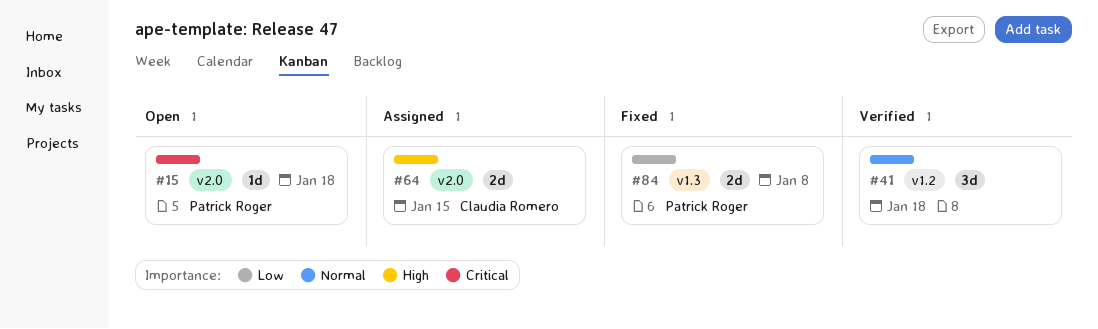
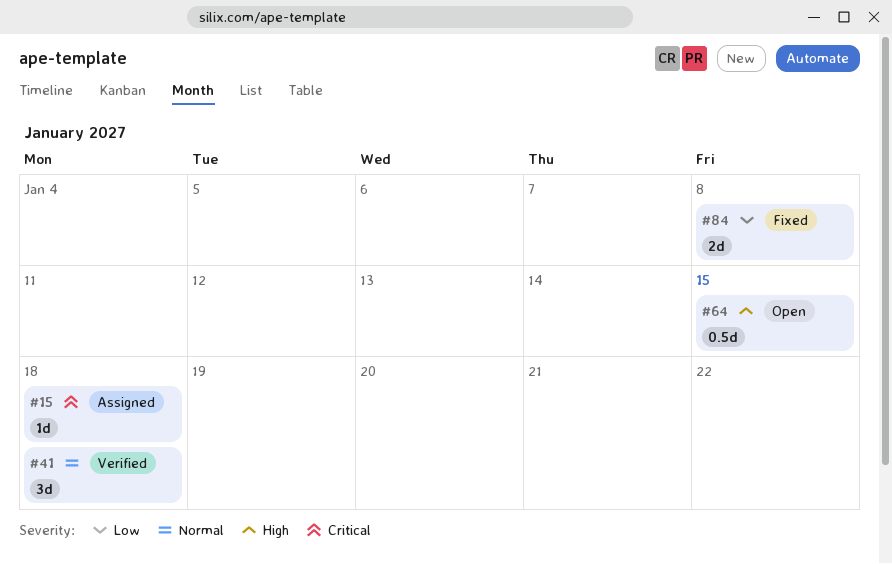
#15, status: Open -> Assigned
#64, status: Assigned -> Open
#64, estimate: 2d -> 0.5d

